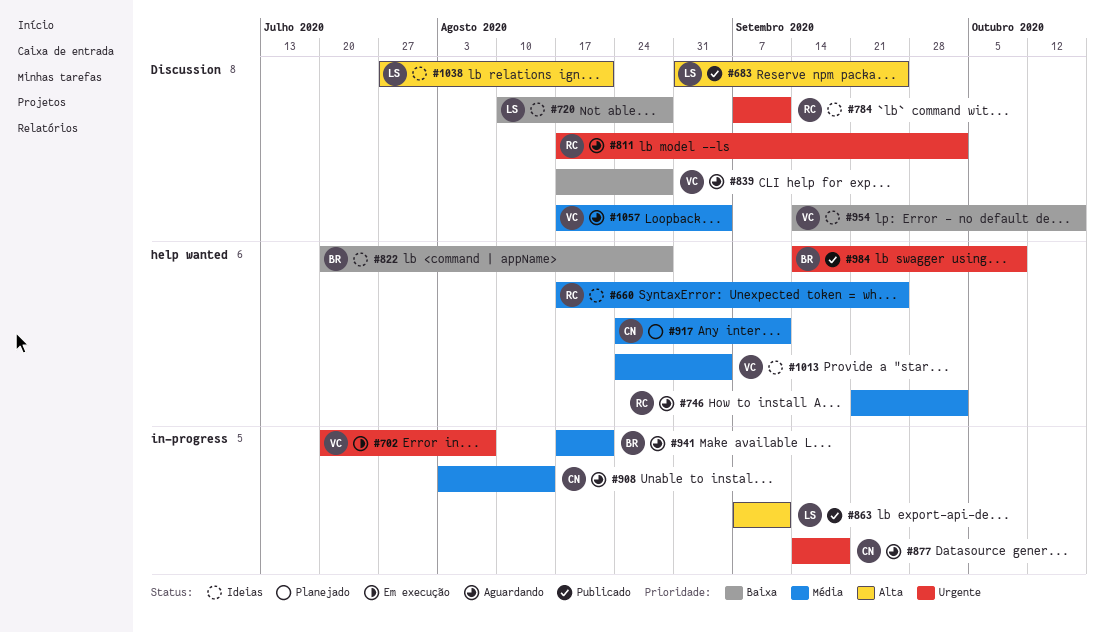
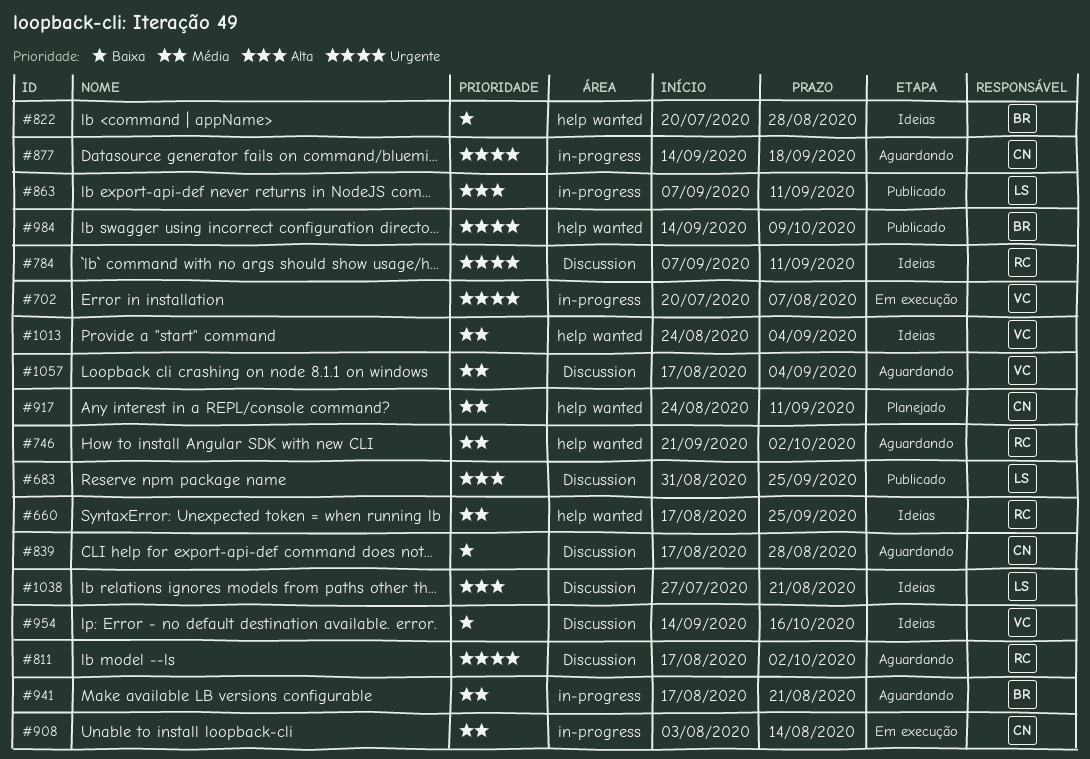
#720: present -> none
#839, owner: VC -> CN
#908, status: Aguardando -> Em execução

